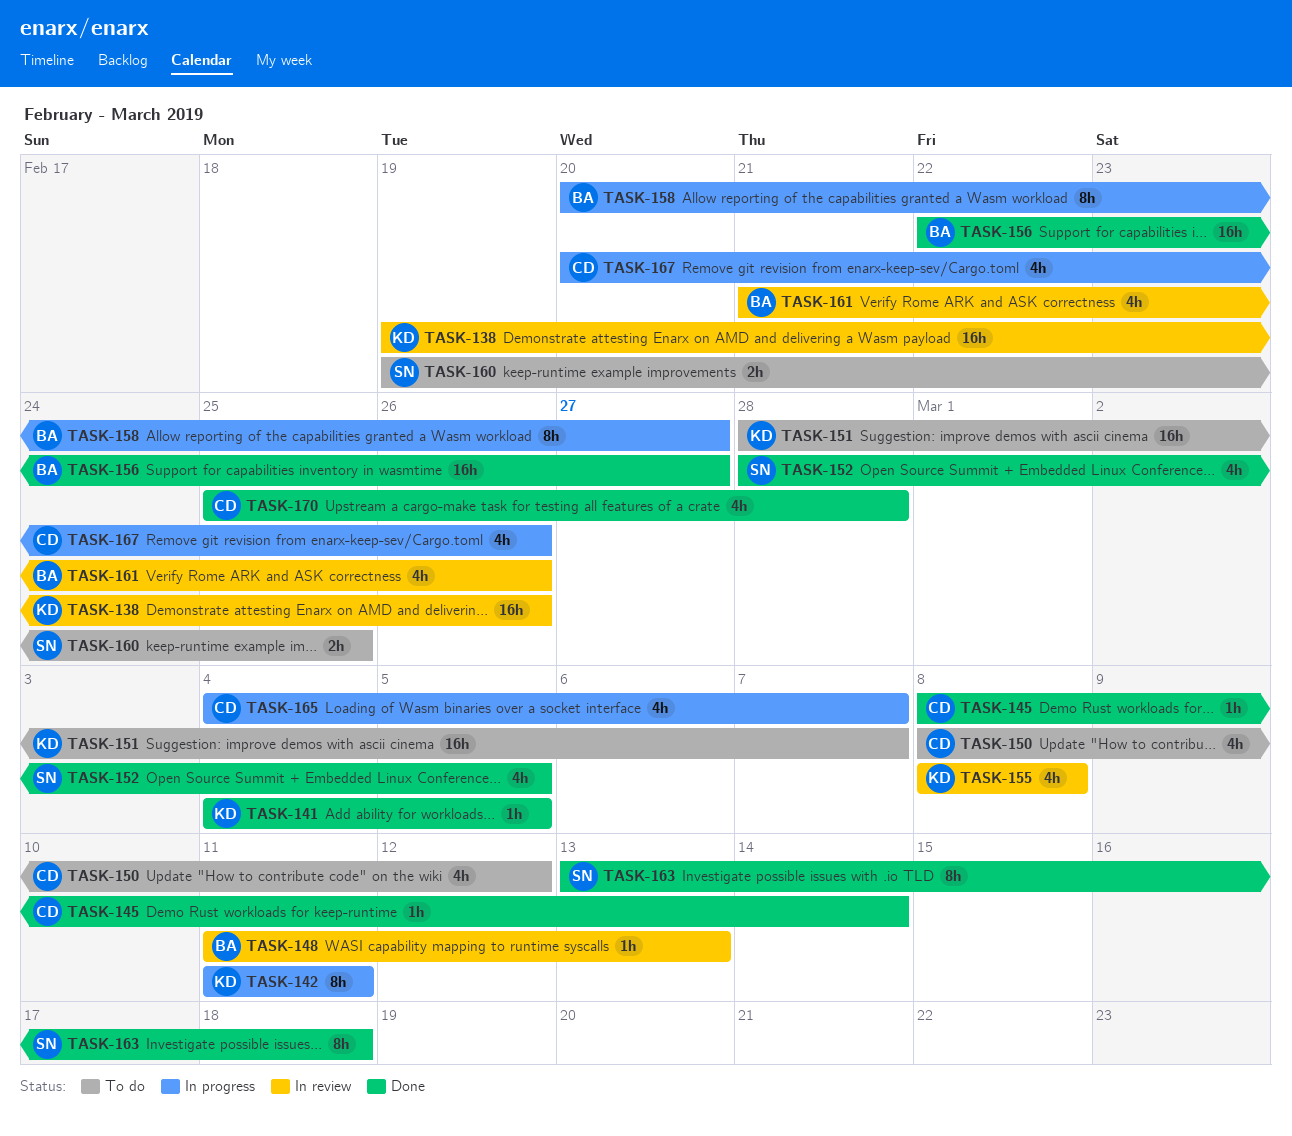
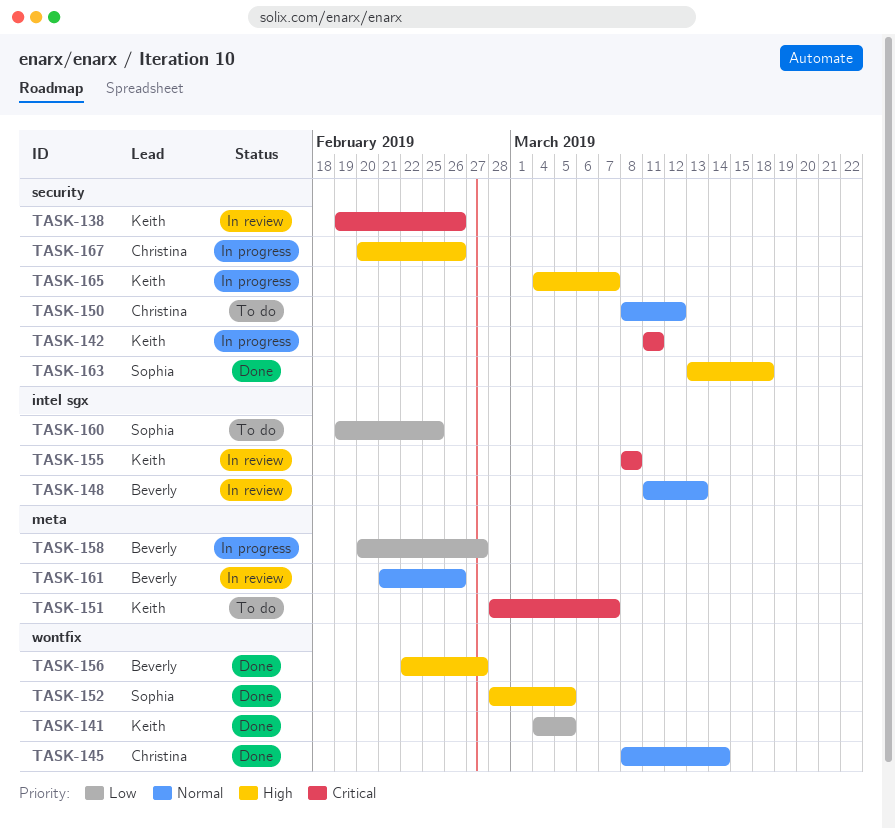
TASK-165, owner: Christina -> Keith
TASK-170: present -> none

